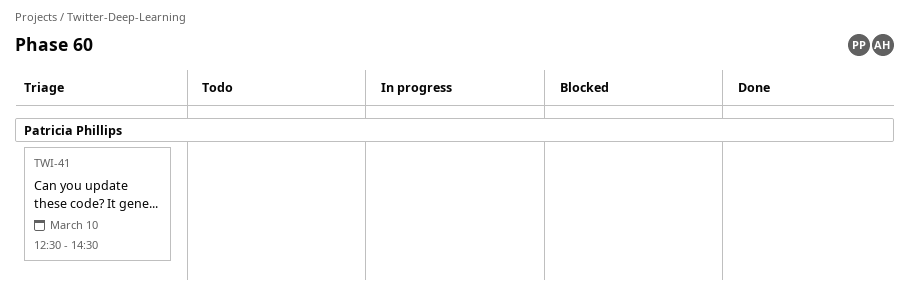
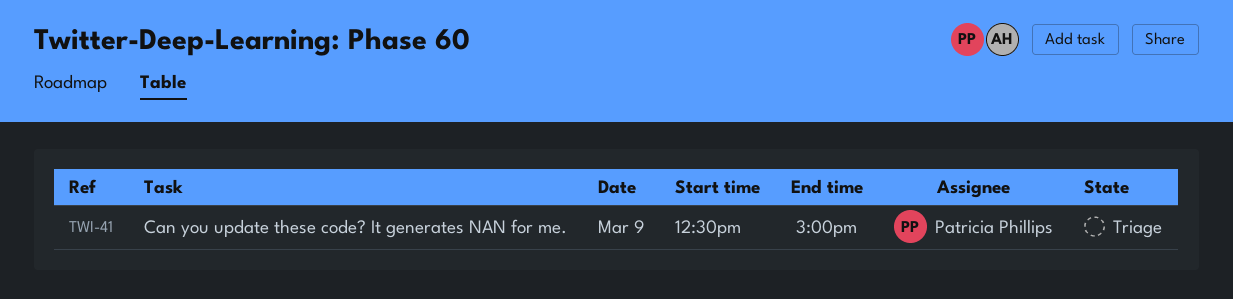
TWI-41, day: Mar 10 -> Mar 9
TWI-41, ends: 14:30 -> 15:00

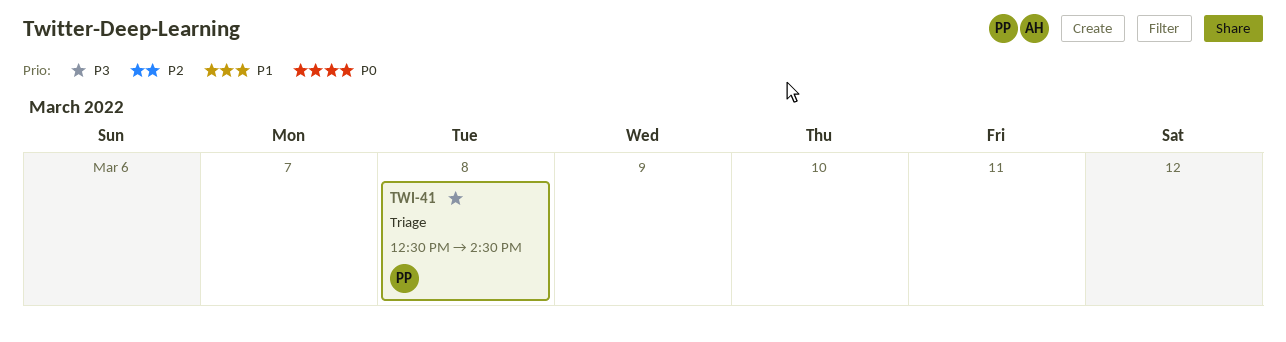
TWI-41, day: Mar 9 -> Mar 8
TWI-41, ends: 15:00 -> 14:30

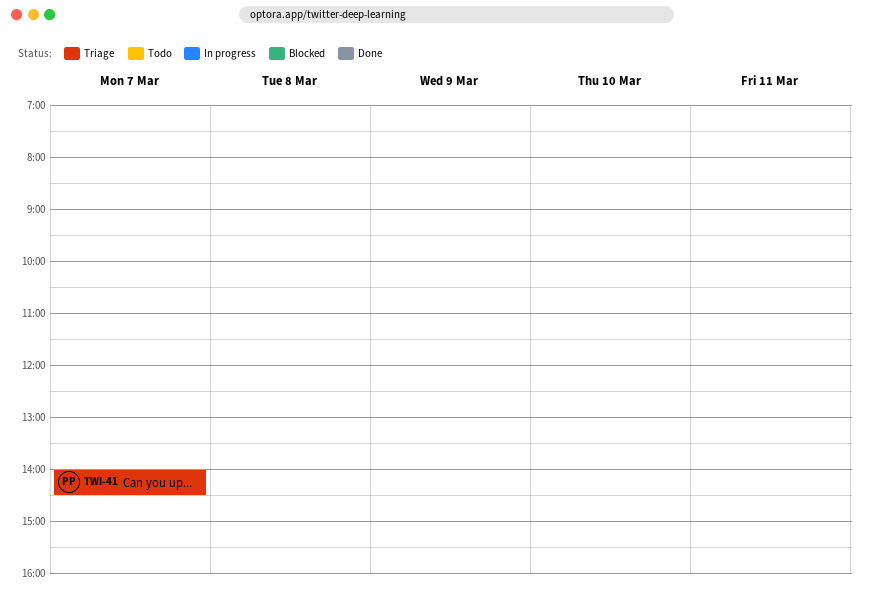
TWI-41, day: Mar 8 -> Mar 7
TWI-41, begins: 12:30 -> 14:00

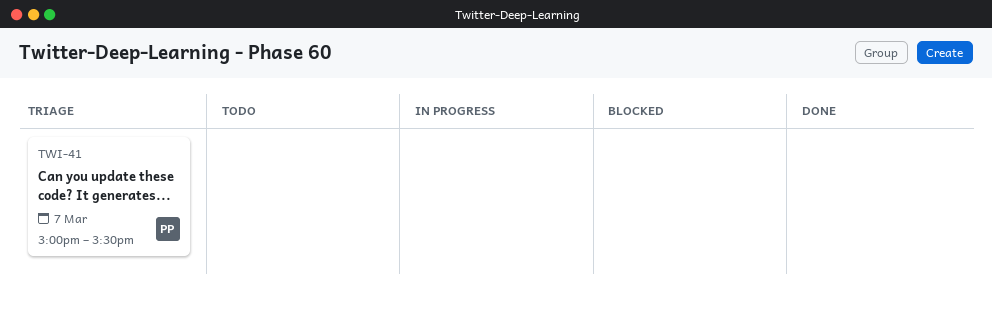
TWI-41, begins: 14:00 -> 15:00
TWI-41, ends: 14:30 -> 15:30

